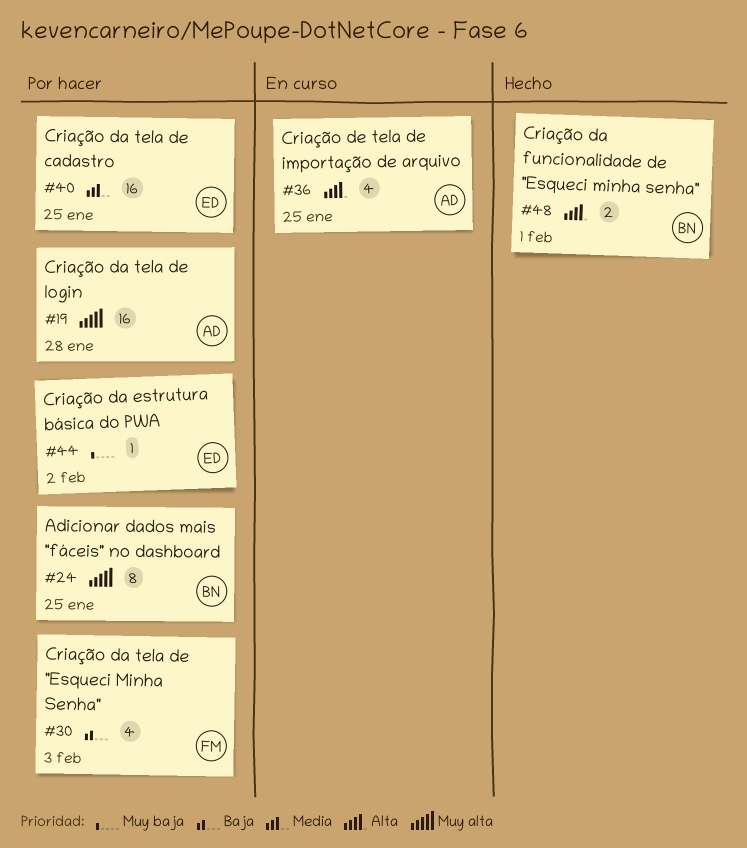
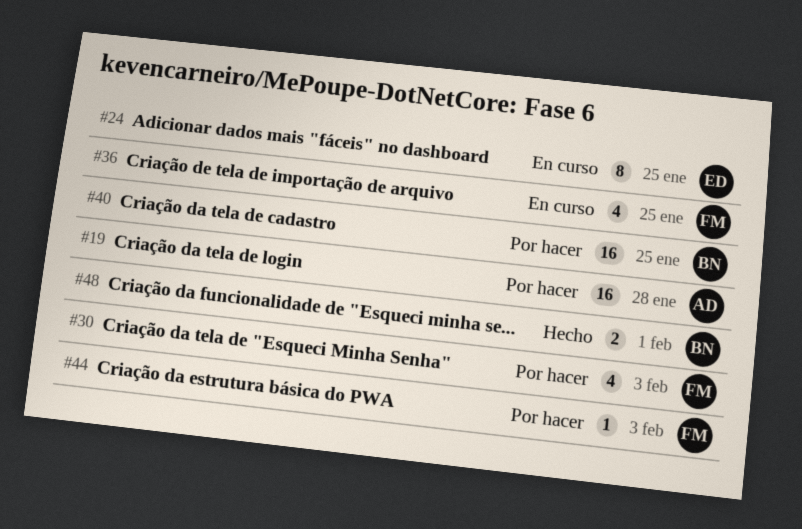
#24, status: Por hacer -> En curso
#24, owner: BN -> ED
#36, owner: AD -> FM
#40, owner: ED -> BN
#44, owner: ED -> FM
#44, due: Feb 2 -> Feb 3

